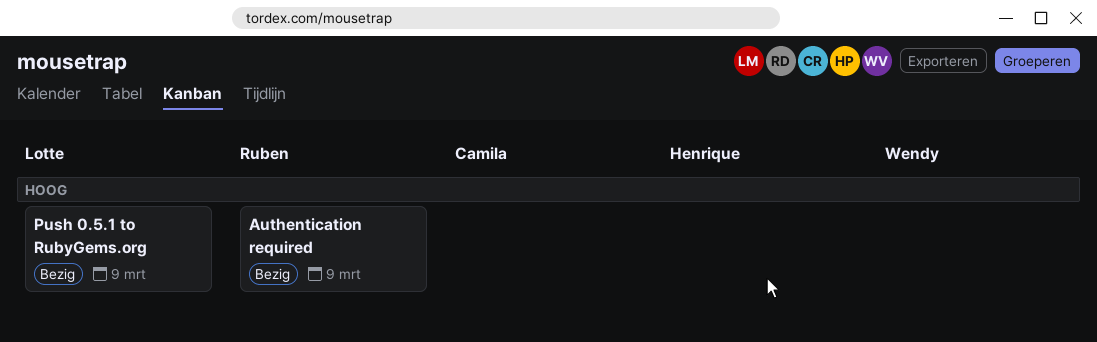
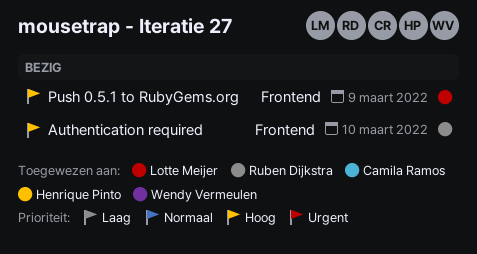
Authentication required, due: Mar 9 -> Mar 10

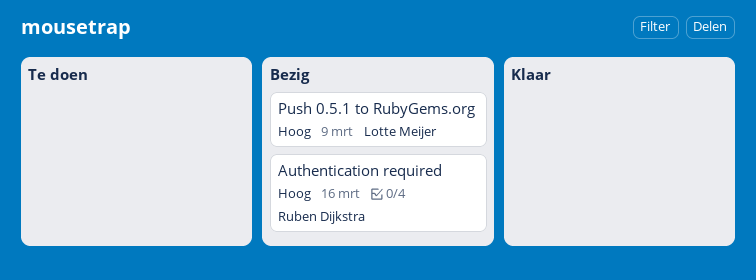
Authentication required, due: Mar 10 -> Mar 16

